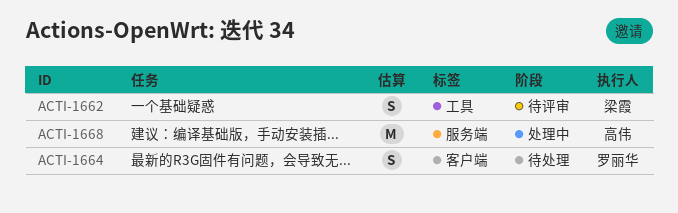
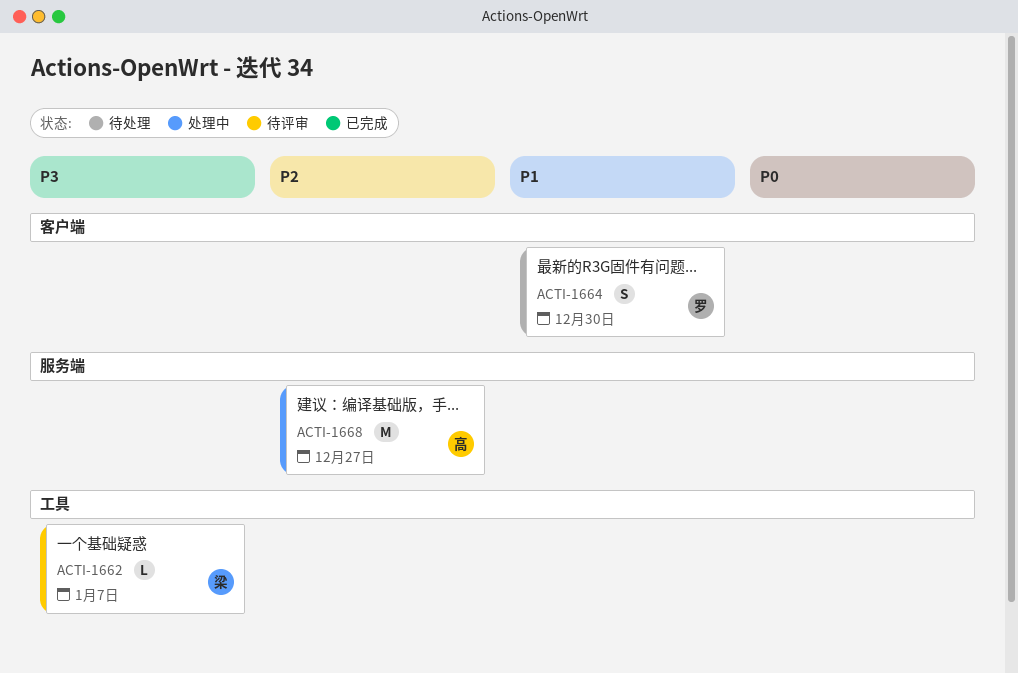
ACTI-1662, estimate: S -> L

